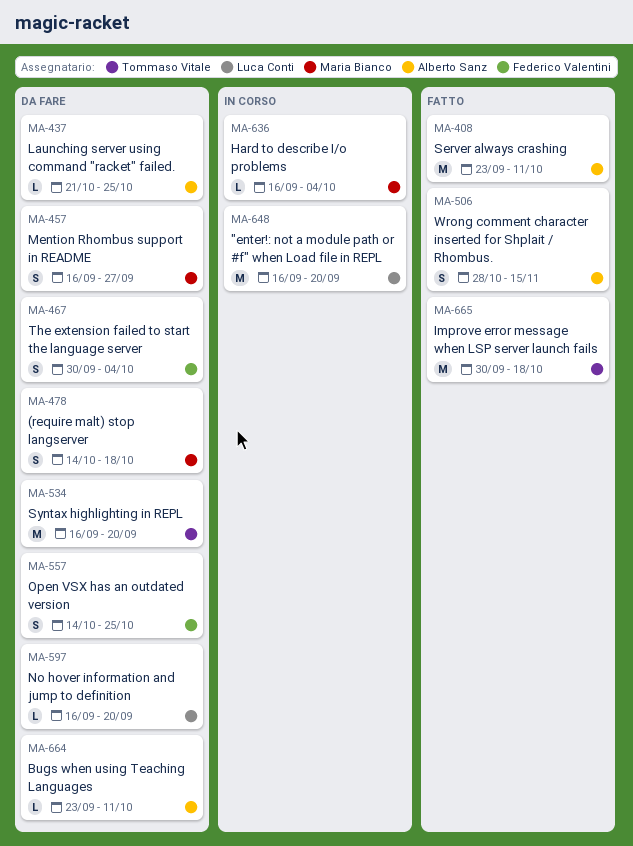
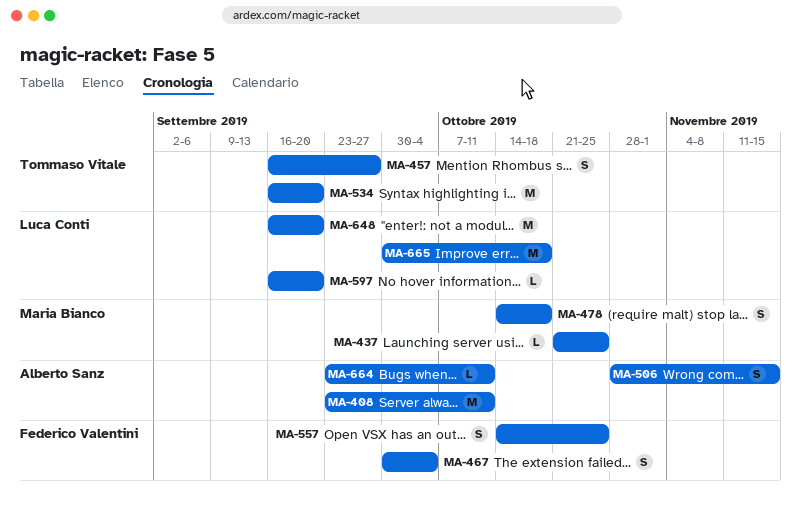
MA-437, owner: Alberto Sanz -> Maria Bianco
MA-457, owner: Maria Bianco -> Tommaso Vitale
MA-636: present -> none
MA-665, owner: Tommaso Vitale -> Luca Conti

